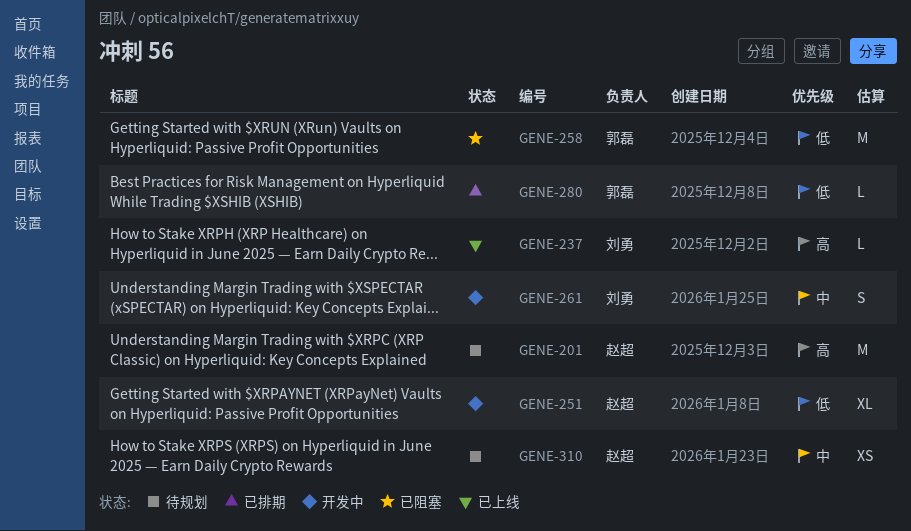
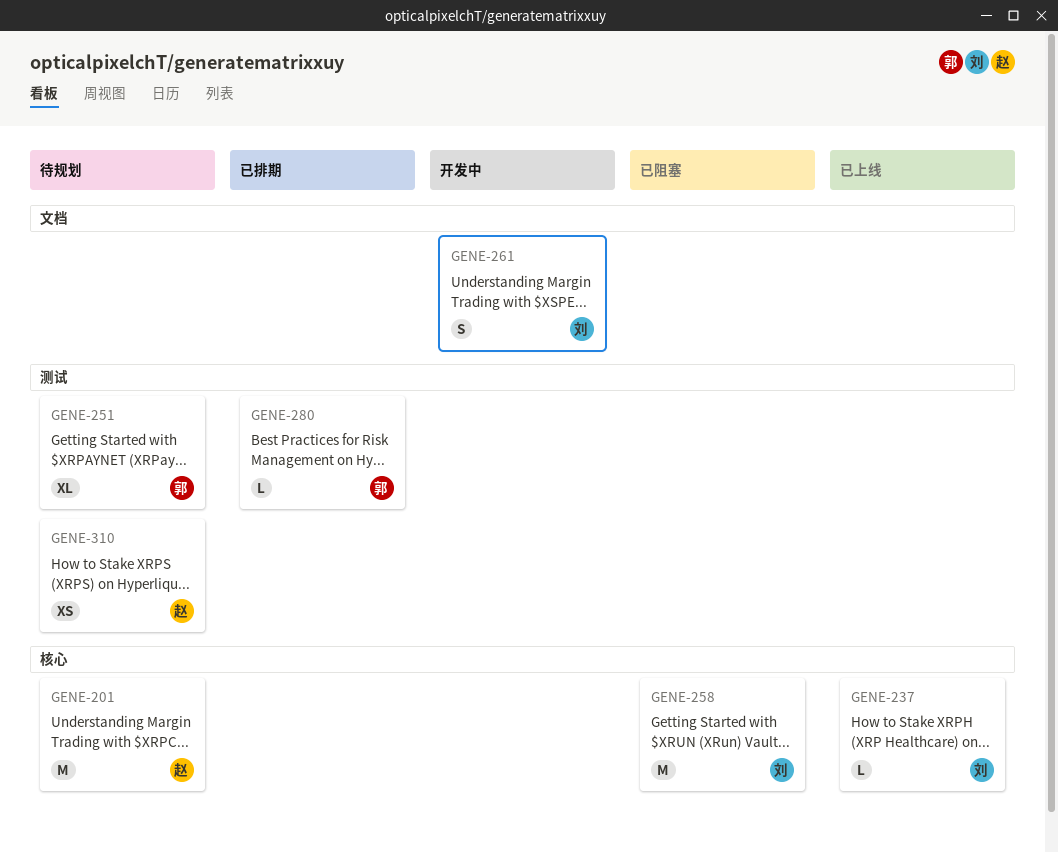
GENE-251, status: 开发中 -> 待规划
GENE-251, owner: 赵超 -> 郭磊
GENE-258, owner: 郭磊 -> 刘勇

